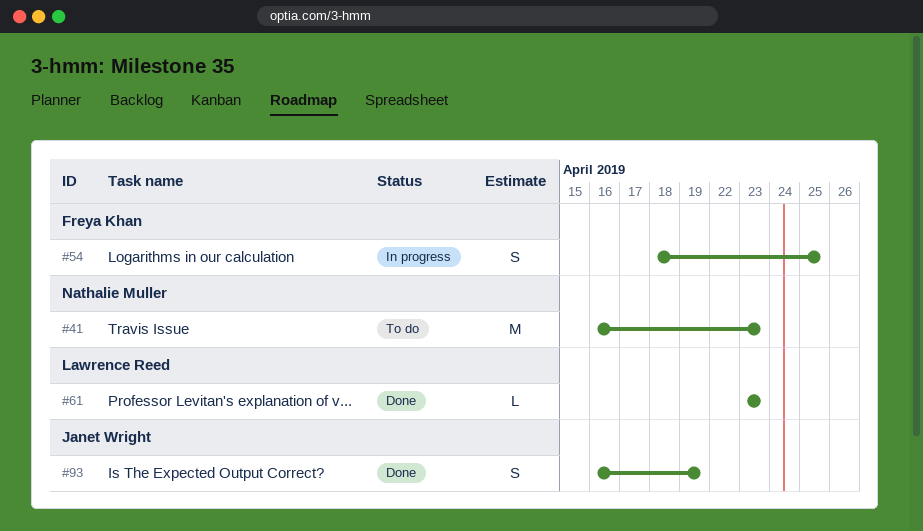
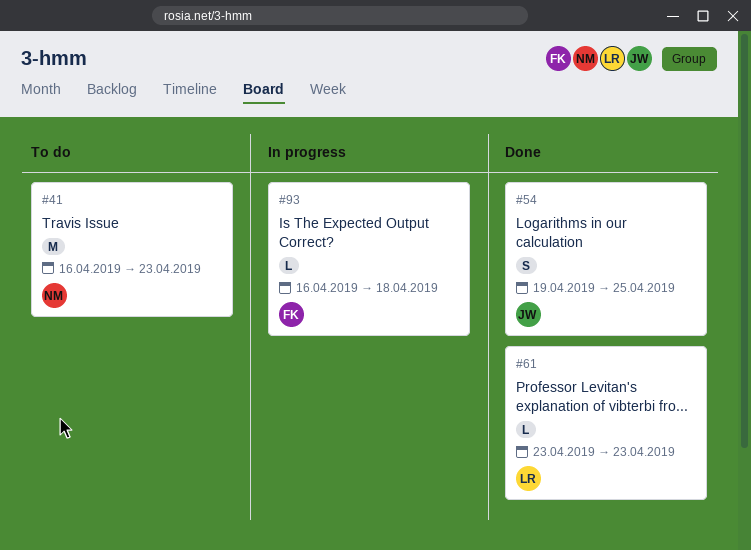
#54, status: In progress -> Done
#54, owner: Freya Khan -> Janet Wright
#54, start: Apr 18 -> Apr 19
#93, status: Done -> In progress
#93, owner: Janet Wright -> Freya Khan
#93, estimate: S -> L
#93, due: Apr 19 -> Apr 18

